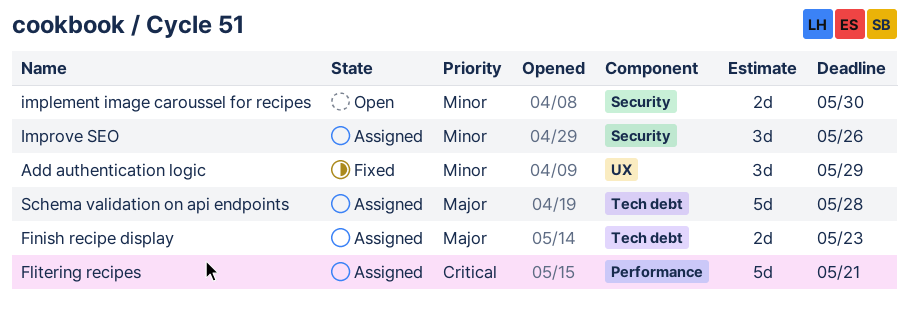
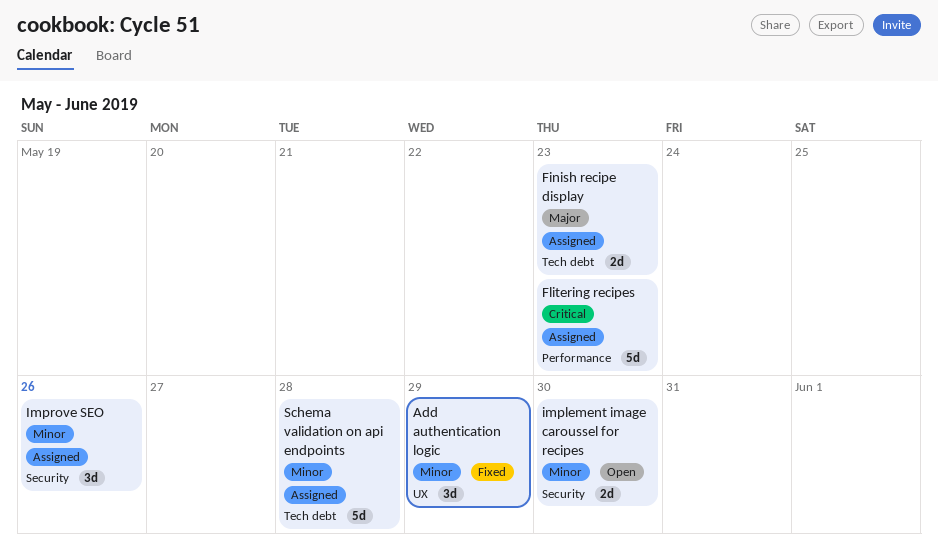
Flitering recipes, due: May 21 -> May 23
Schema validation on api endpoints, priority: Major -> Minor

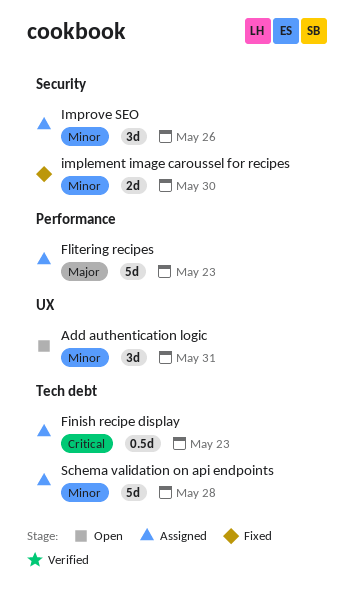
Add authentication logic, status: Fixed -> Open
Add authentication logic, due: May 29 -> May 31
Finish recipe display, priority: Major -> Critical
Finish recipe display, estimate: 2d -> 0.5d
Flitering recipes, priority: Critical -> Major
implement image caroussel for recipes, status: Open -> Fixed

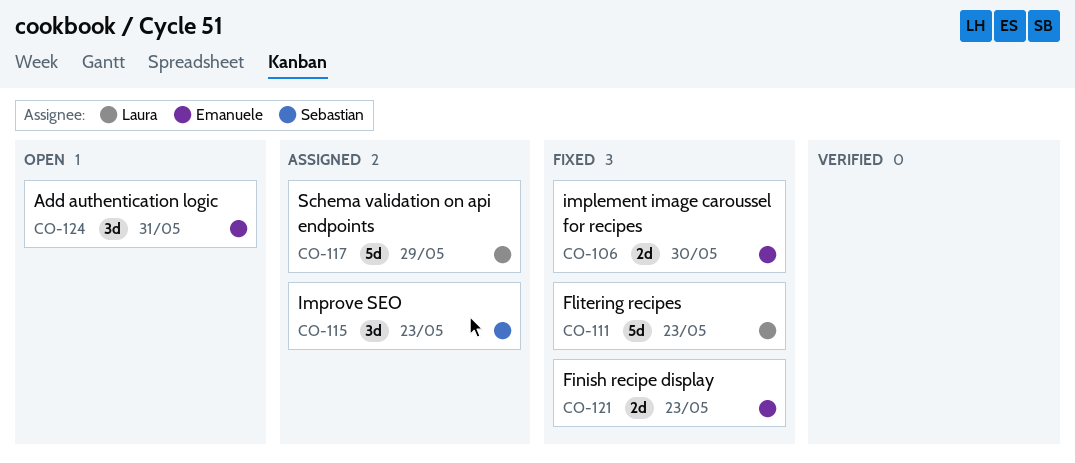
Finish recipe display, status: Assigned -> Fixed
Finish recipe display, estimate: 0.5d -> 2d
Flitering recipes, status: Assigned -> Fixed
Improve SEO, due: May 26 -> May 23
Schema validation on api endpoints, due: May 28 -> May 29

